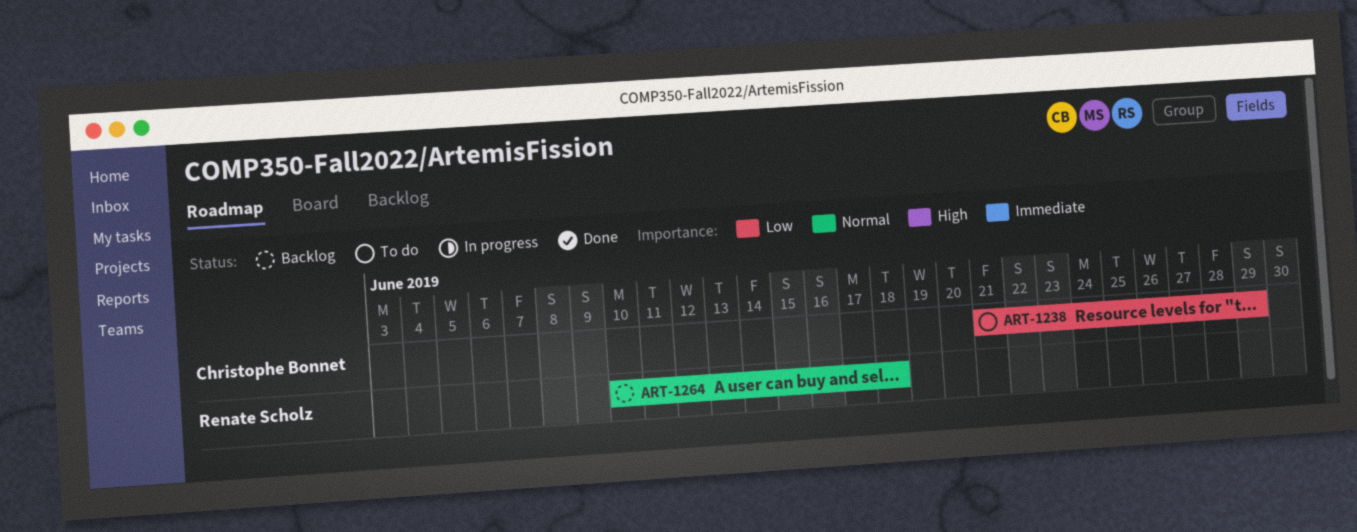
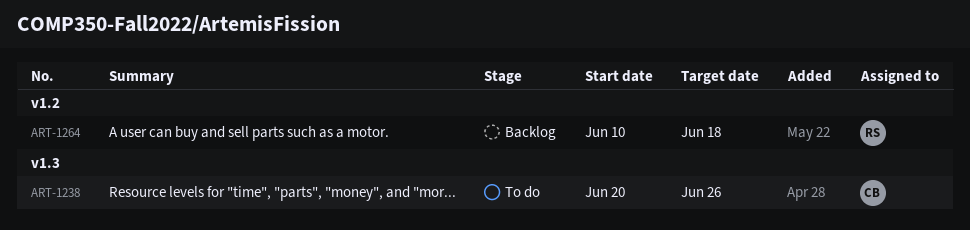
ART-1238, start: Jun 21 -> Jun 20
ART-1238, due: Jun 29 -> Jun 26

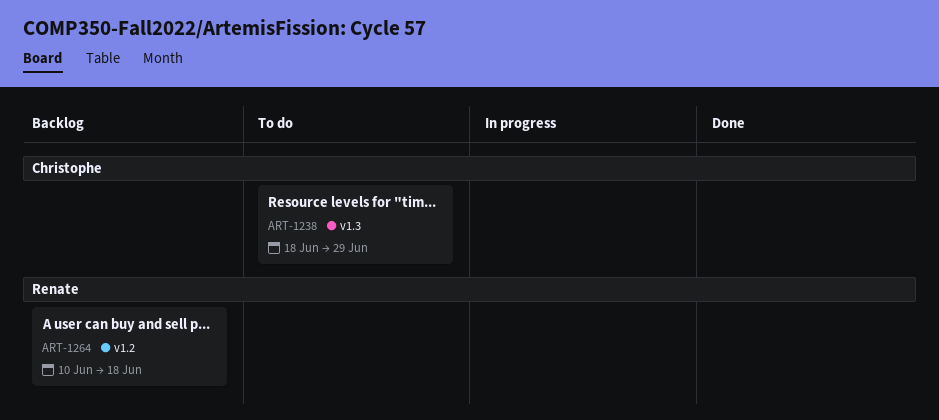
ART-1238, start: Jun 20 -> Jun 18
ART-1238, due: Jun 26 -> Jun 29

